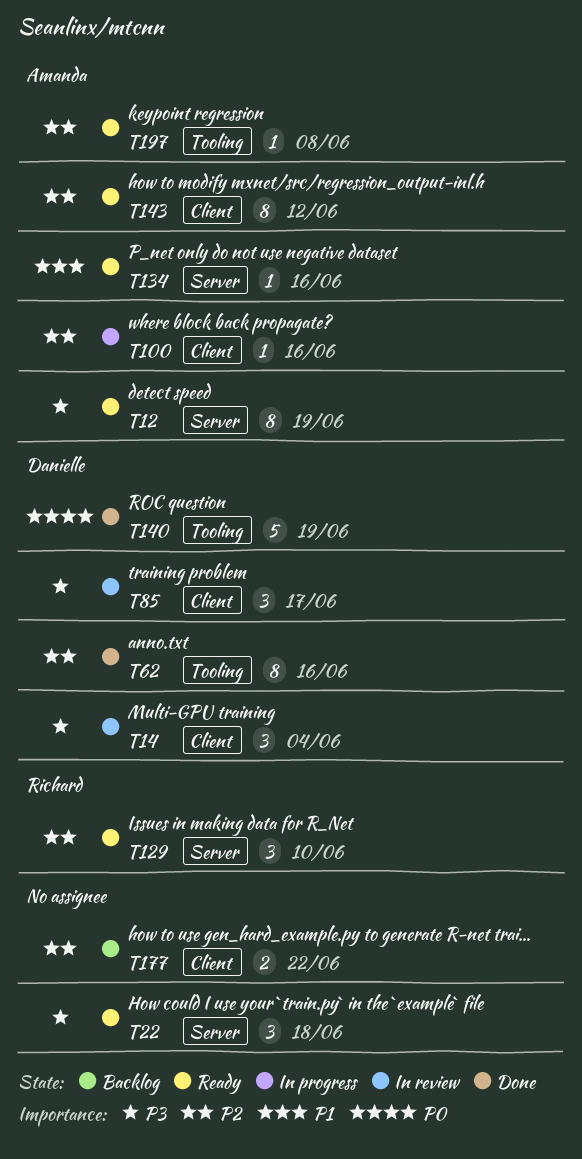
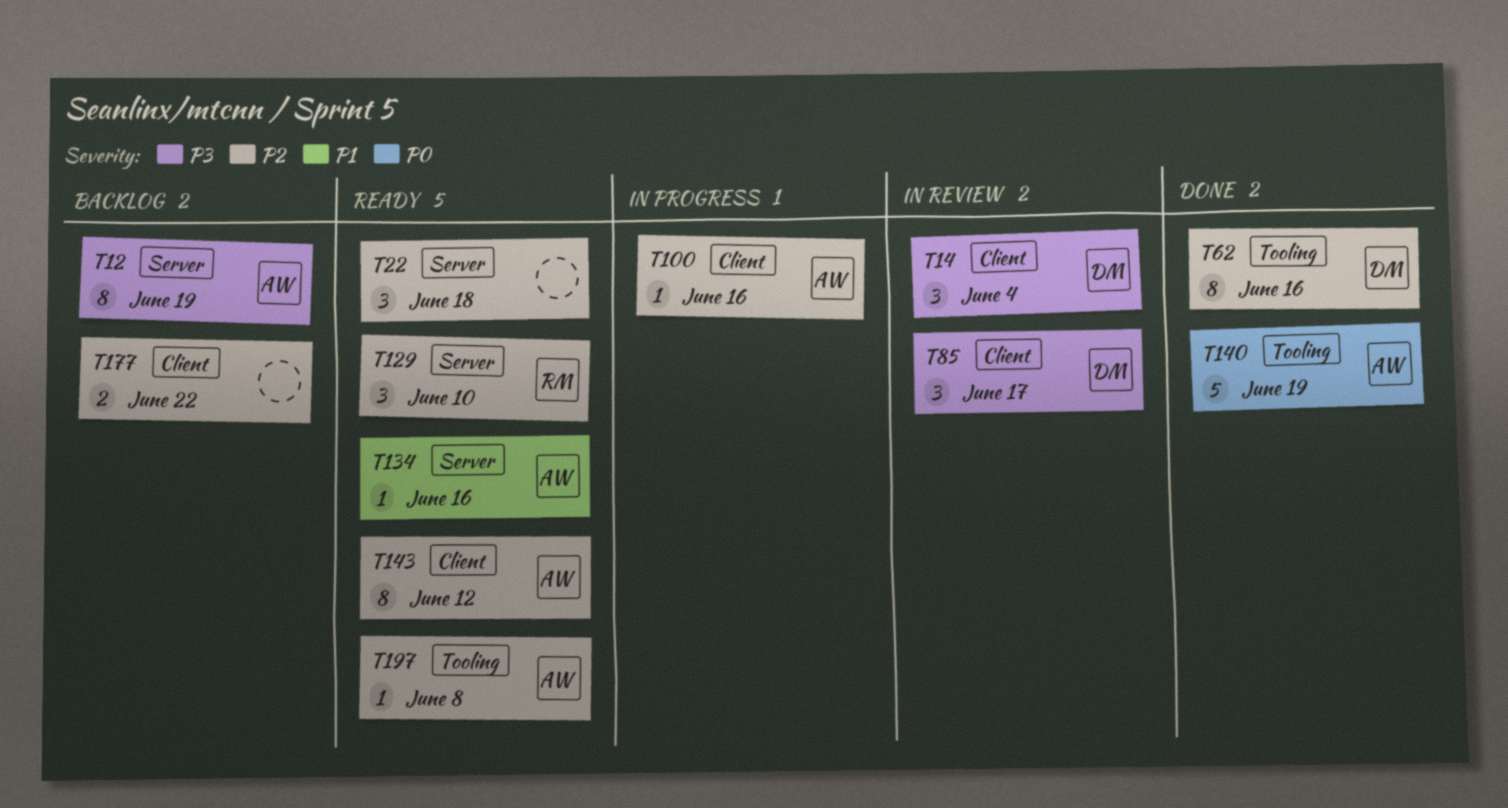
T12, status: Ready -> Backlog
T22, priority: P3 -> P2
T140, owner: Danielle -> Amanda

